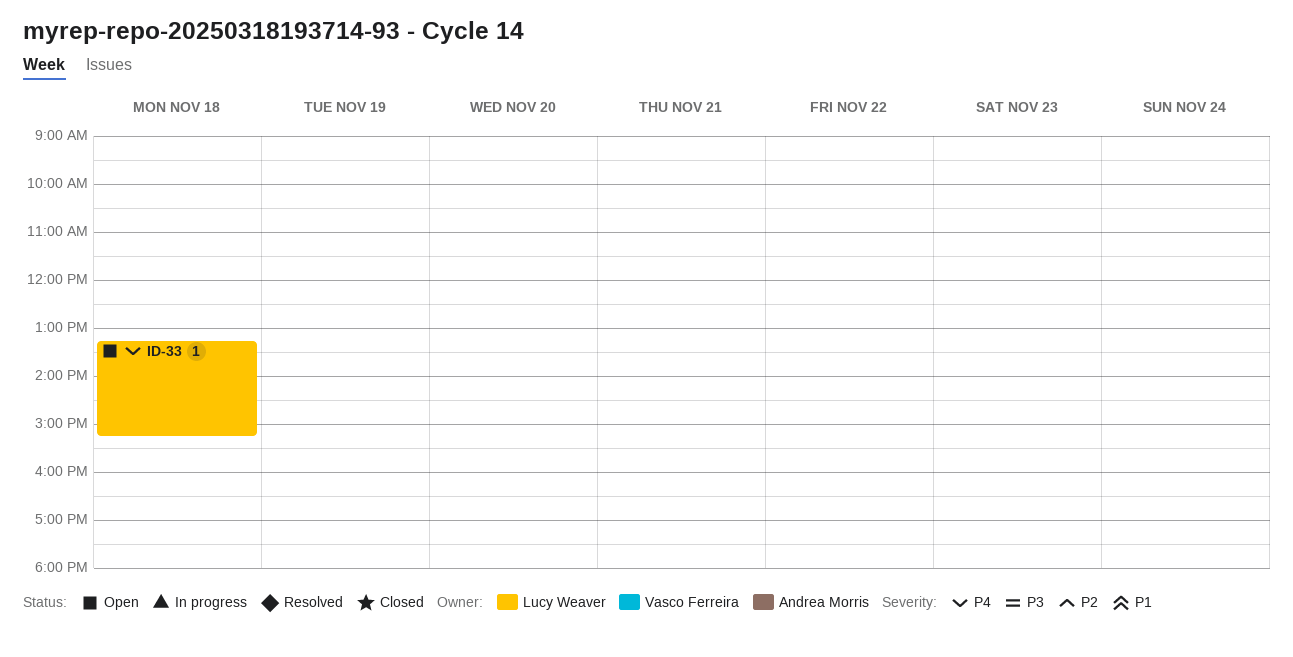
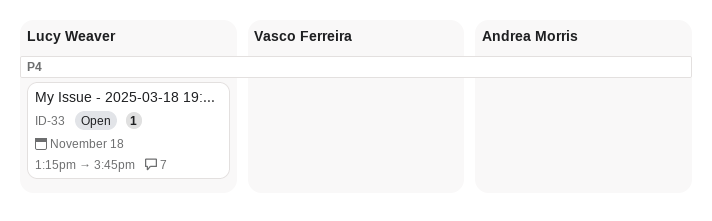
ID-33, ends: 15:15 -> 15:45

